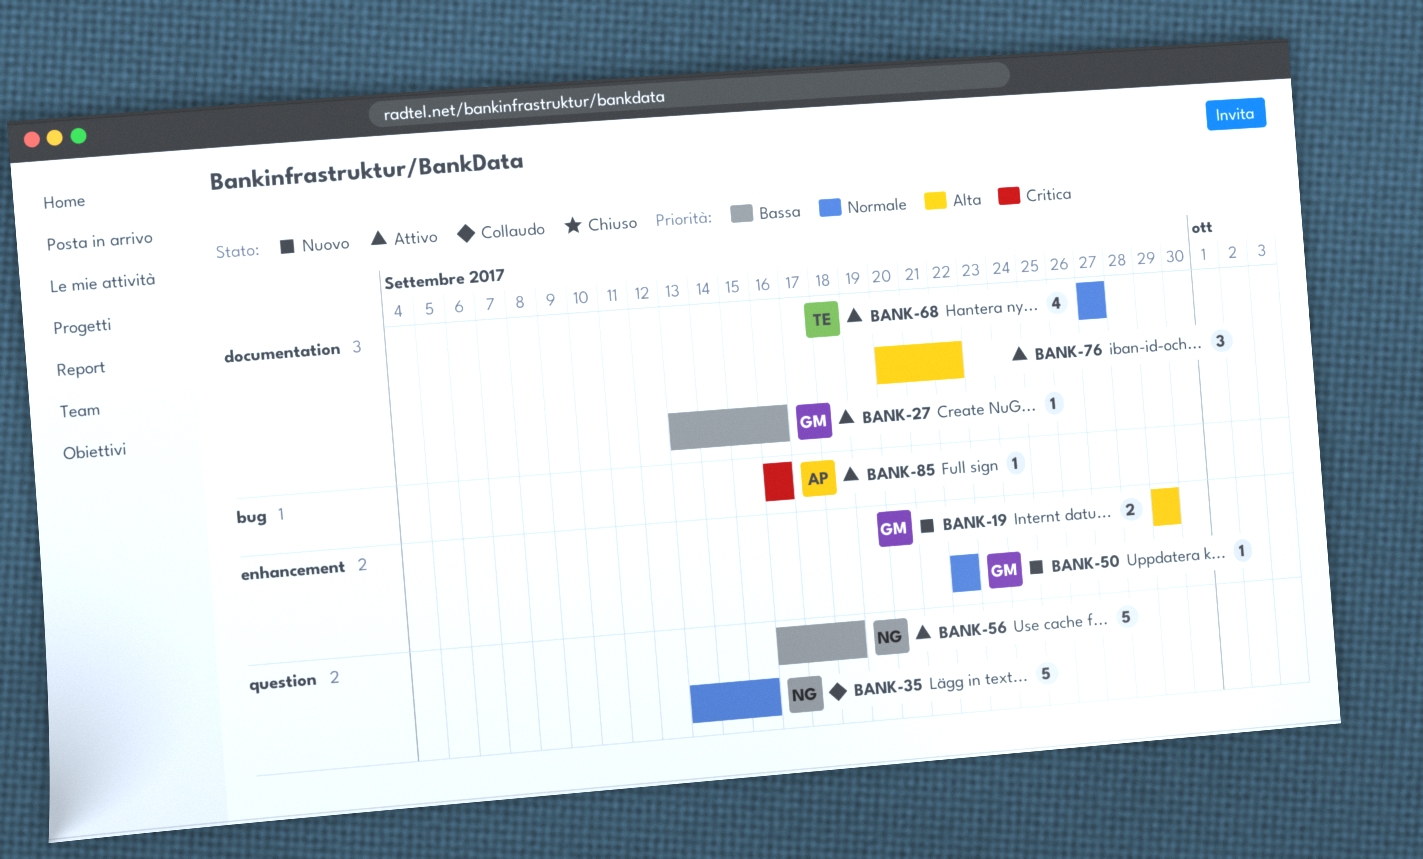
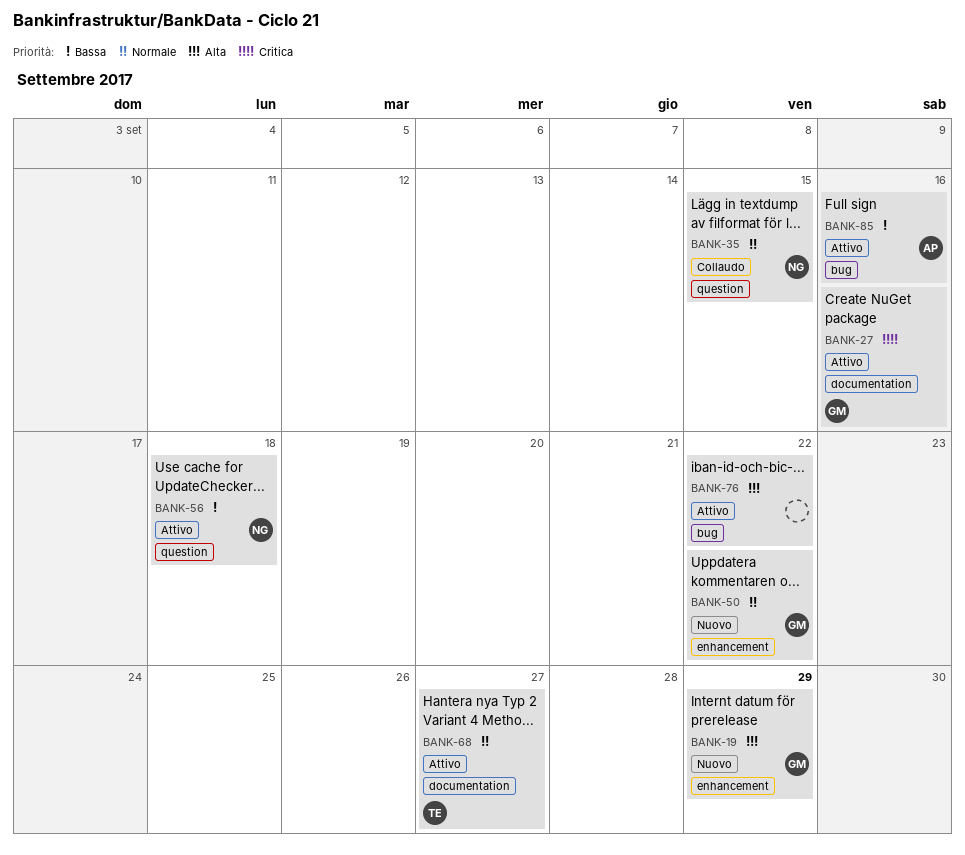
BANK-27, priority: Bassa -> Critica
BANK-76, label: documentation -> bug
BANK-85, priority: Critica -> Bassa

